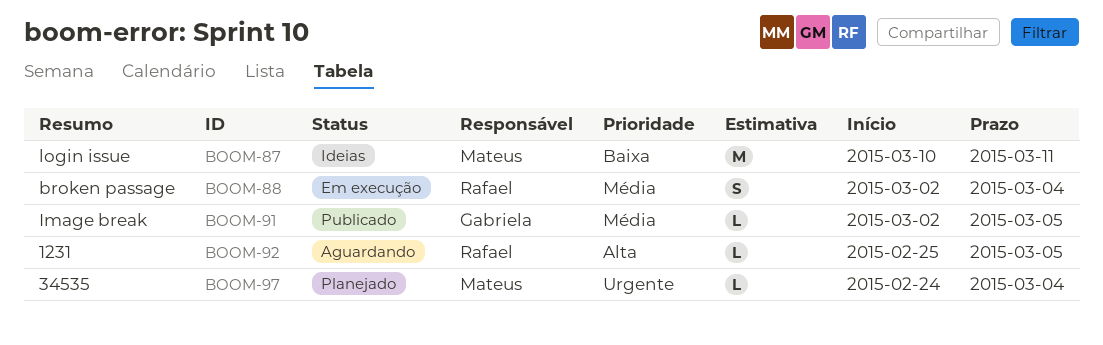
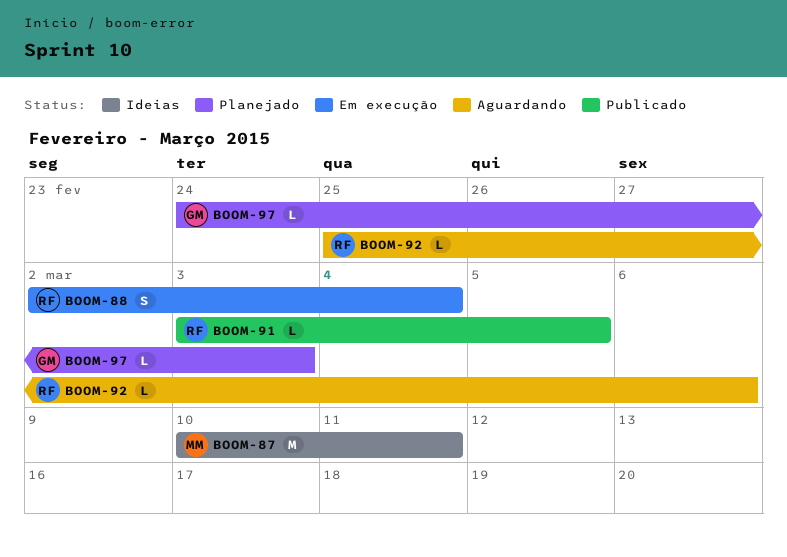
BOOM-91, owner: Gabriela -> Rafael
BOOM-91, start: Mar 2 -> Mar 3
BOOM-92, due: Mar 5 -> Mar 6
BOOM-97, owner: Mateus -> Gabriela
BOOM-97, due: Mar 4 -> Mar 3

